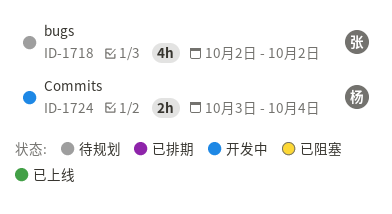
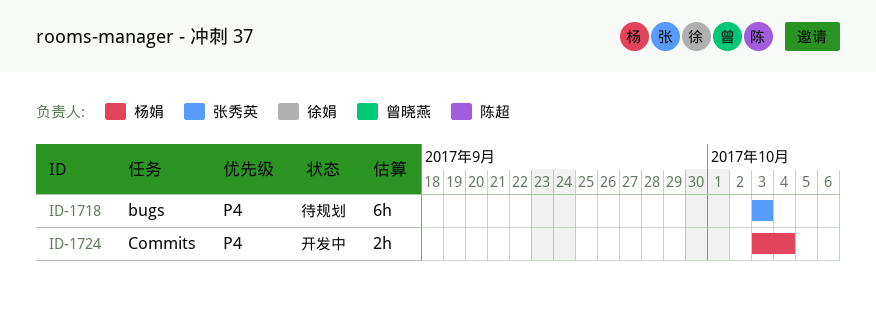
ID-1718, estimate: 4h -> 6h
ID-1718, start: Oct 2 -> Oct 3
ID-1718, due: Oct 2 -> Oct 3

